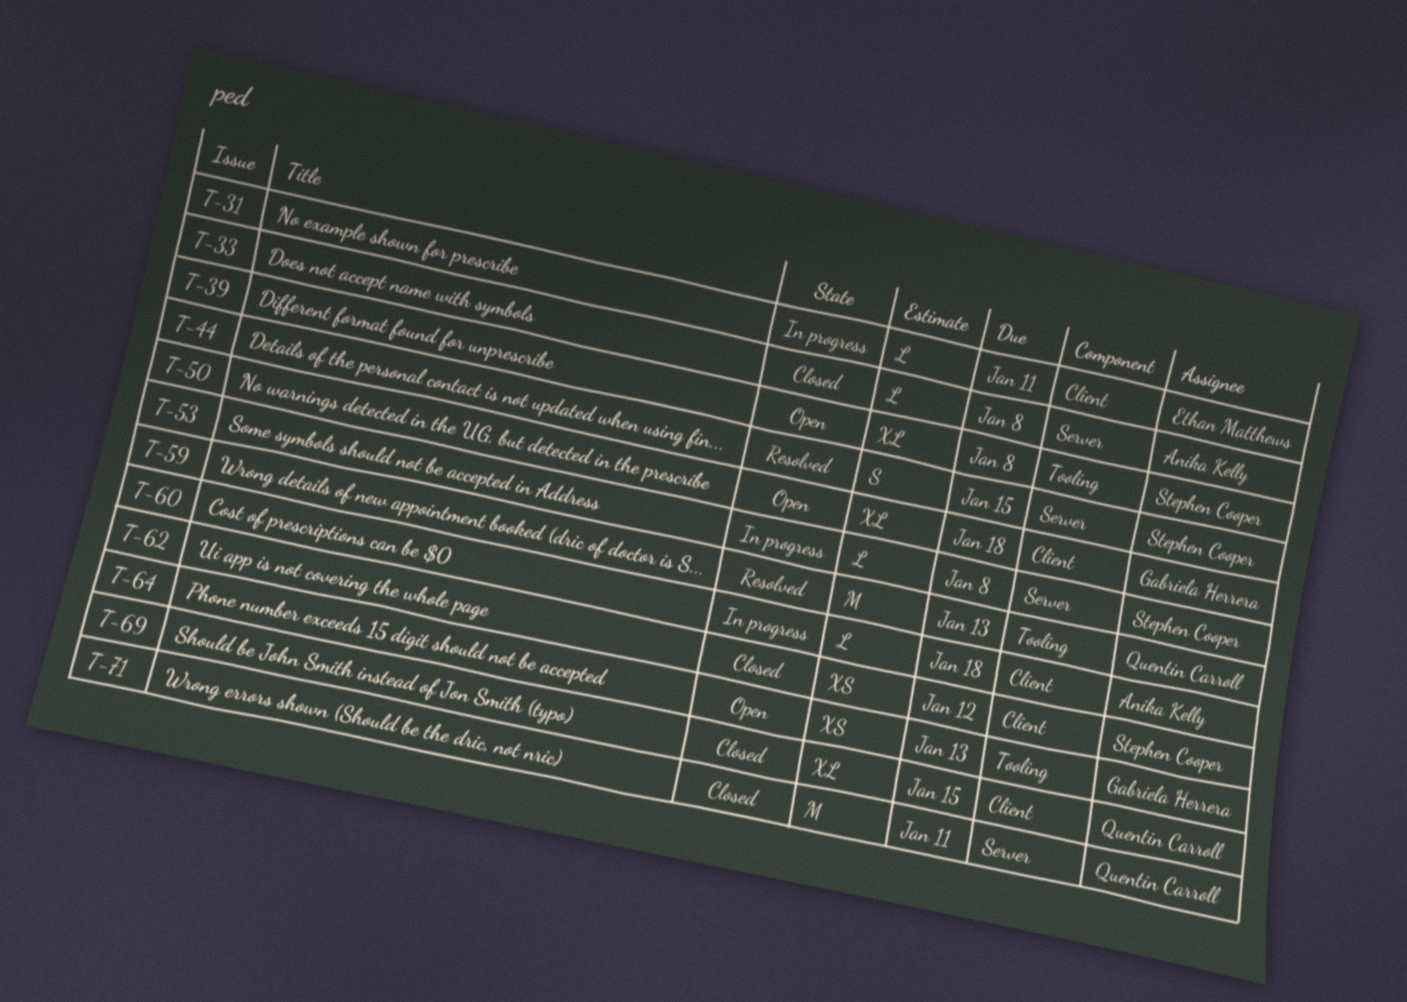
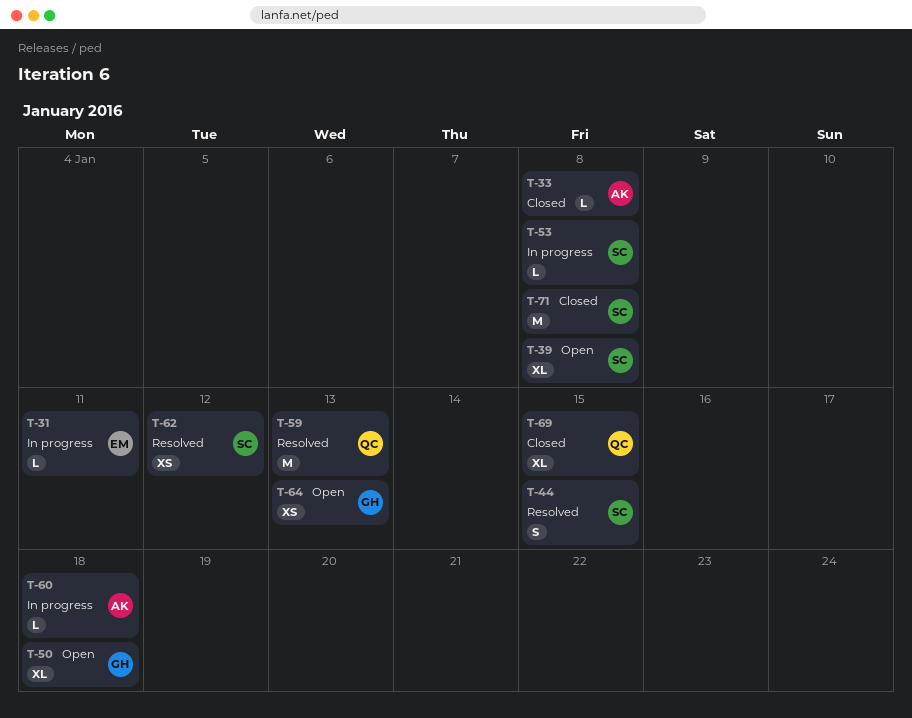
T-62, status: Closed -> Resolved
T-71, owner: Quentin Carroll -> Stephen Cooper
T-71, due: Jan 11 -> Jan 8

